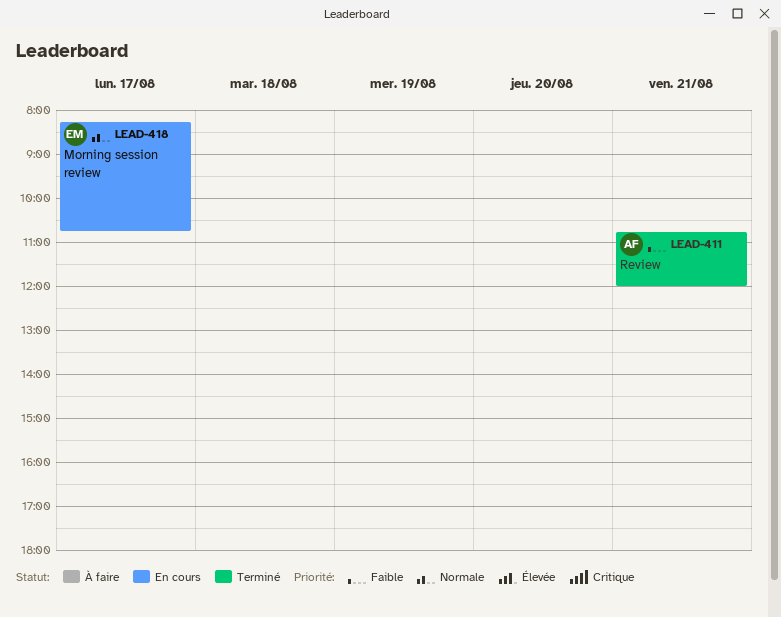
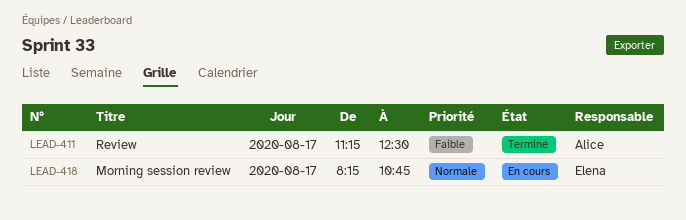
LEAD-411, day: Aug 21 -> Aug 17
LEAD-411, begins: 10:45 -> 11:15
LEAD-411, ends: 12:00 -> 12:30

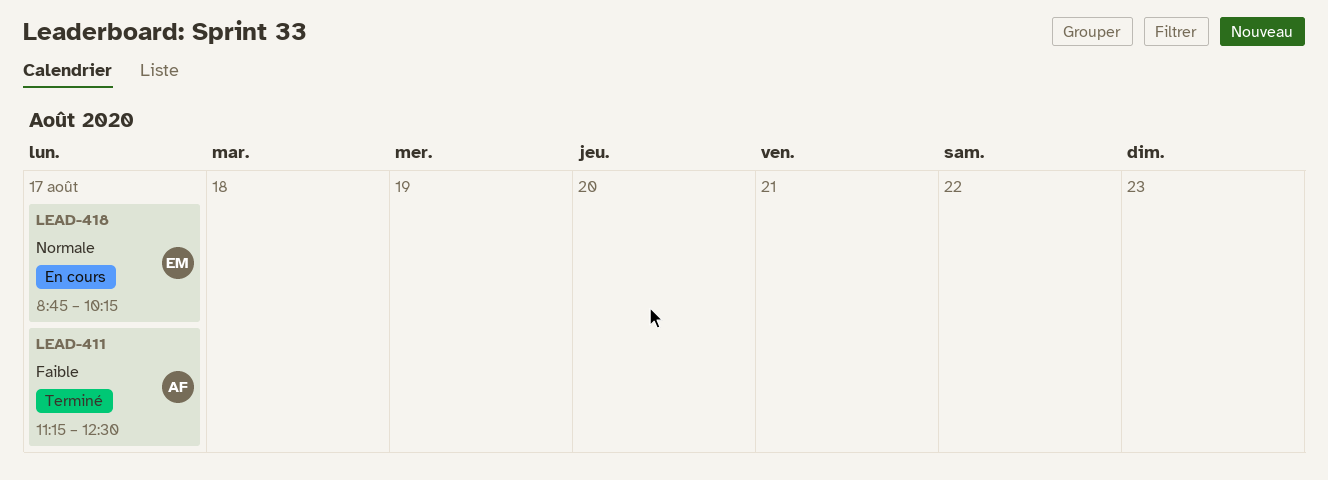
LEAD-418, begins: 08:15 -> 08:45
LEAD-418, ends: 10:45 -> 10:15

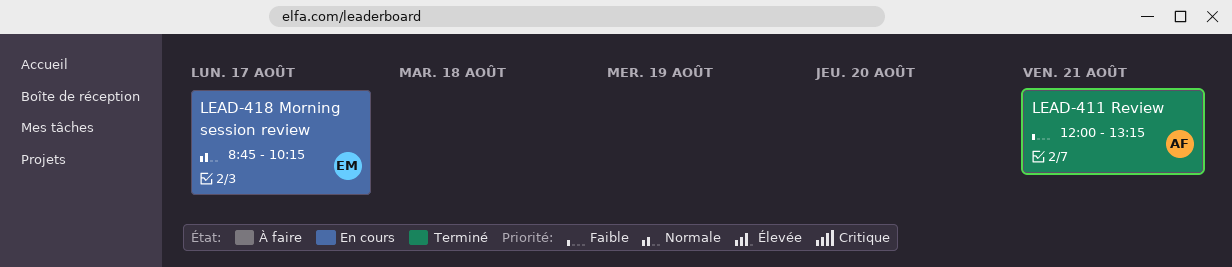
LEAD-411, day: Aug 17 -> Aug 21
LEAD-411, begins: 11:15 -> 12:00
LEAD-411, ends: 12:30 -> 13:15

